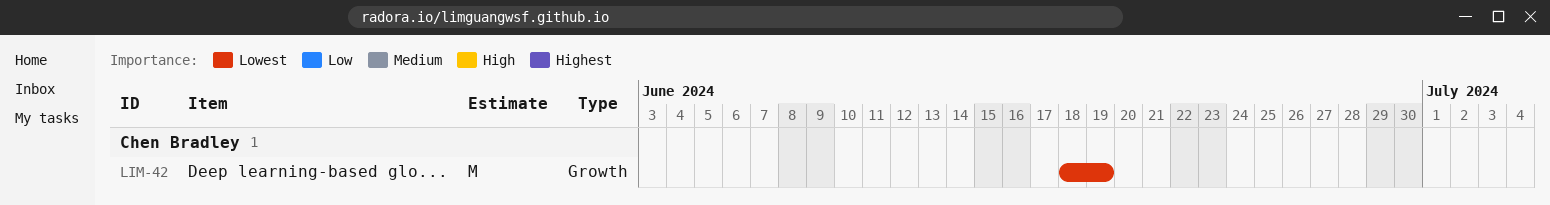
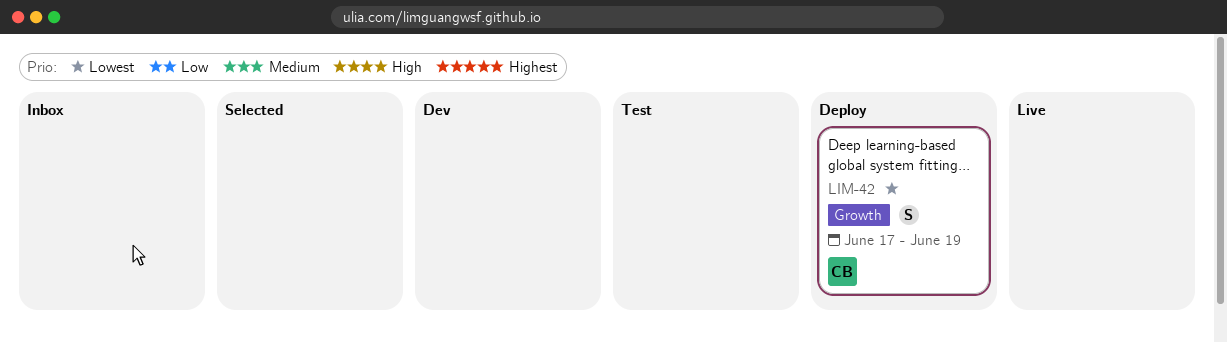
LIM-42, estimate: M -> S
LIM-42, start: Jun 18 -> Jun 17

